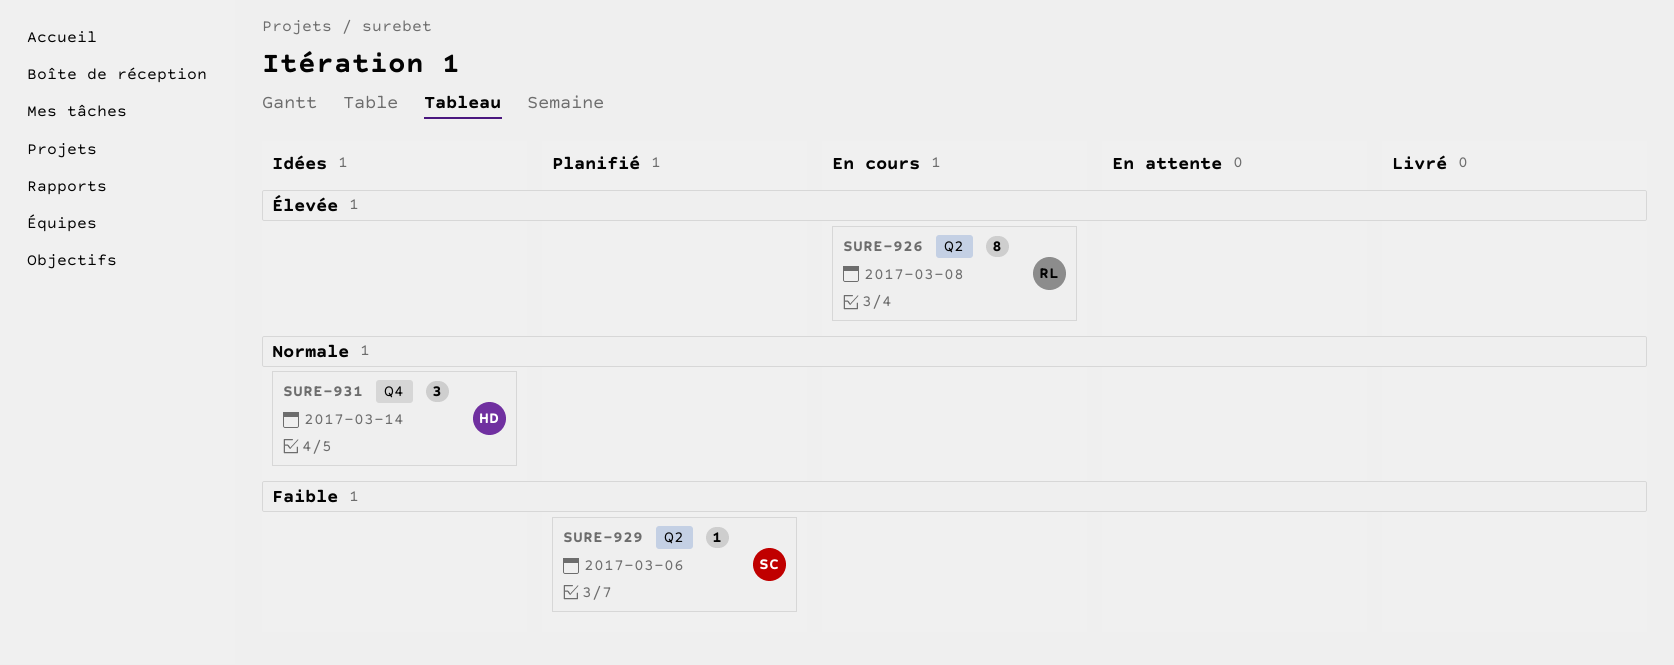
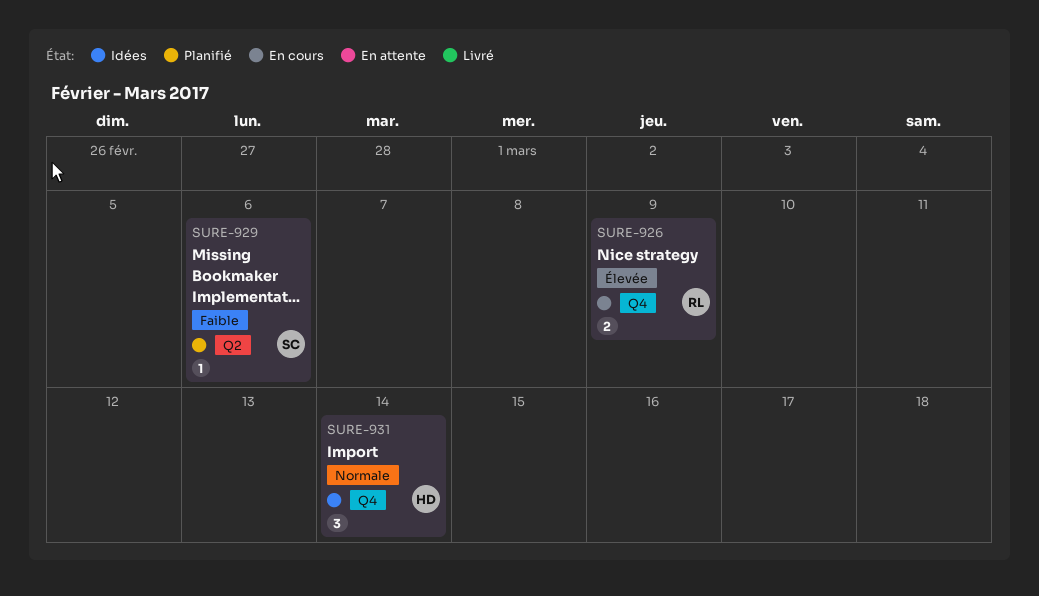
SURE-926, label: Q2 -> Q4
SURE-926, estimate: 8 -> 2
SURE-926, due: Mar 8 -> Mar 9

